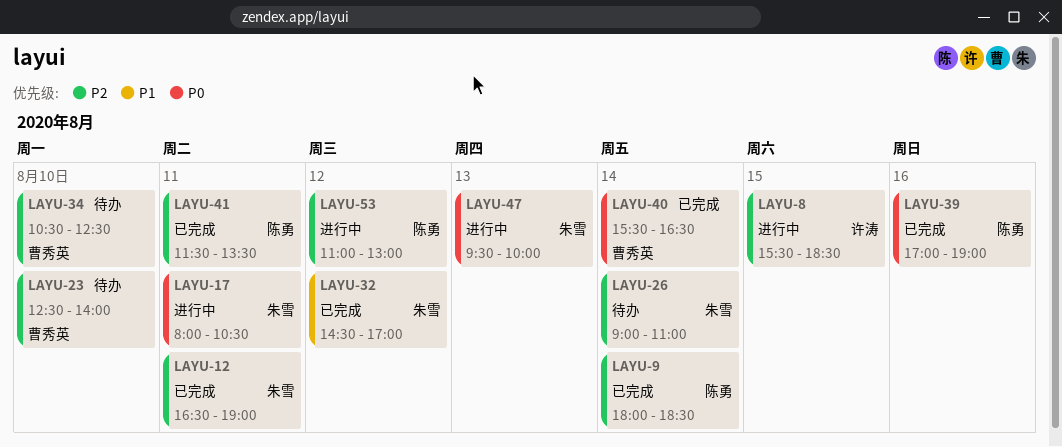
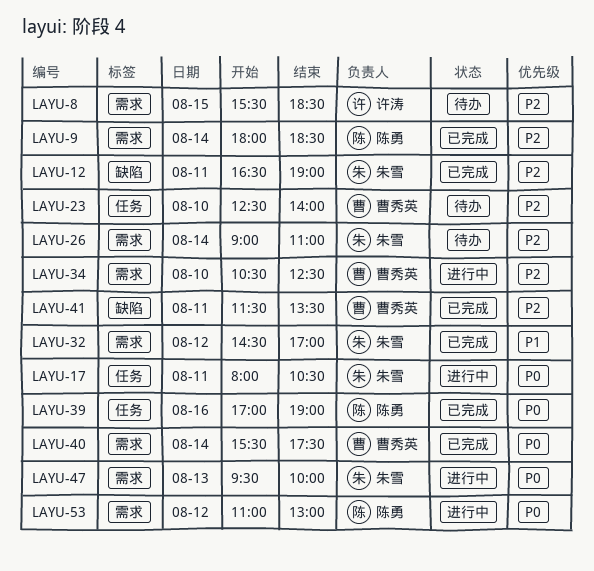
LAYU-8, status: 进行中 -> 待办
LAYU-34, status: 待办 -> 进行中
LAYU-40, ends: 16:30 -> 17:30
LAYU-41, owner: 陈勇 -> 曹秀英
LAYU-53, priority: P2 -> P0

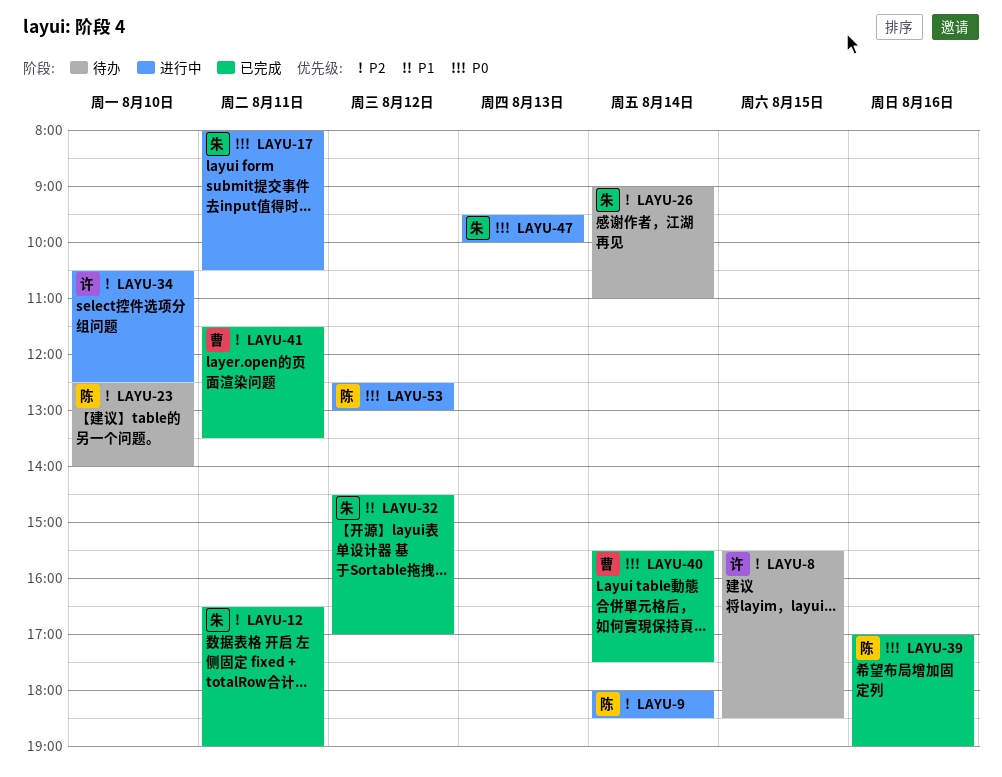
LAYU-9, status: 已完成 -> 进行中
LAYU-23, owner: 曹秀英 -> 陈勇
LAYU-34, owner: 曹秀英 -> 许涛
LAYU-53, begins: 11:00 -> 12:30

